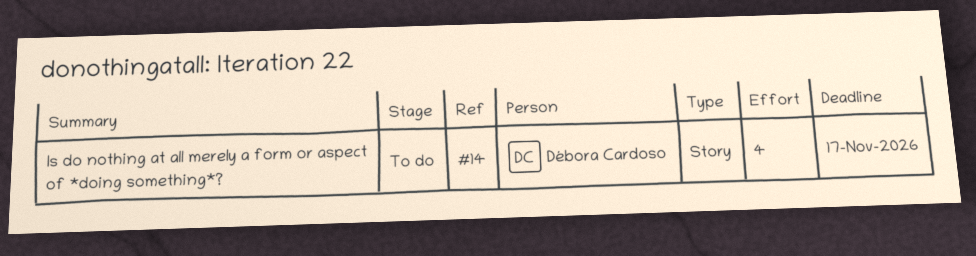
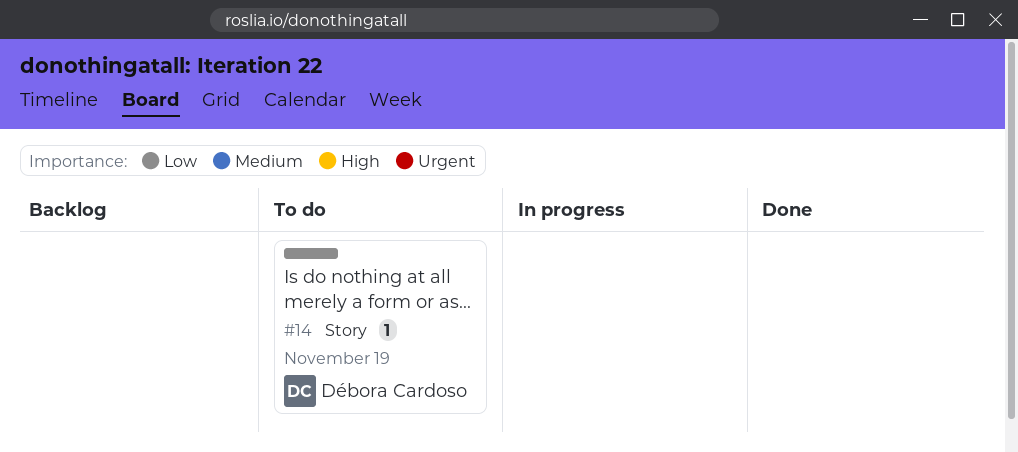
#14, estimate: 4 -> 1
#14, due: Nov 17 -> Nov 19

